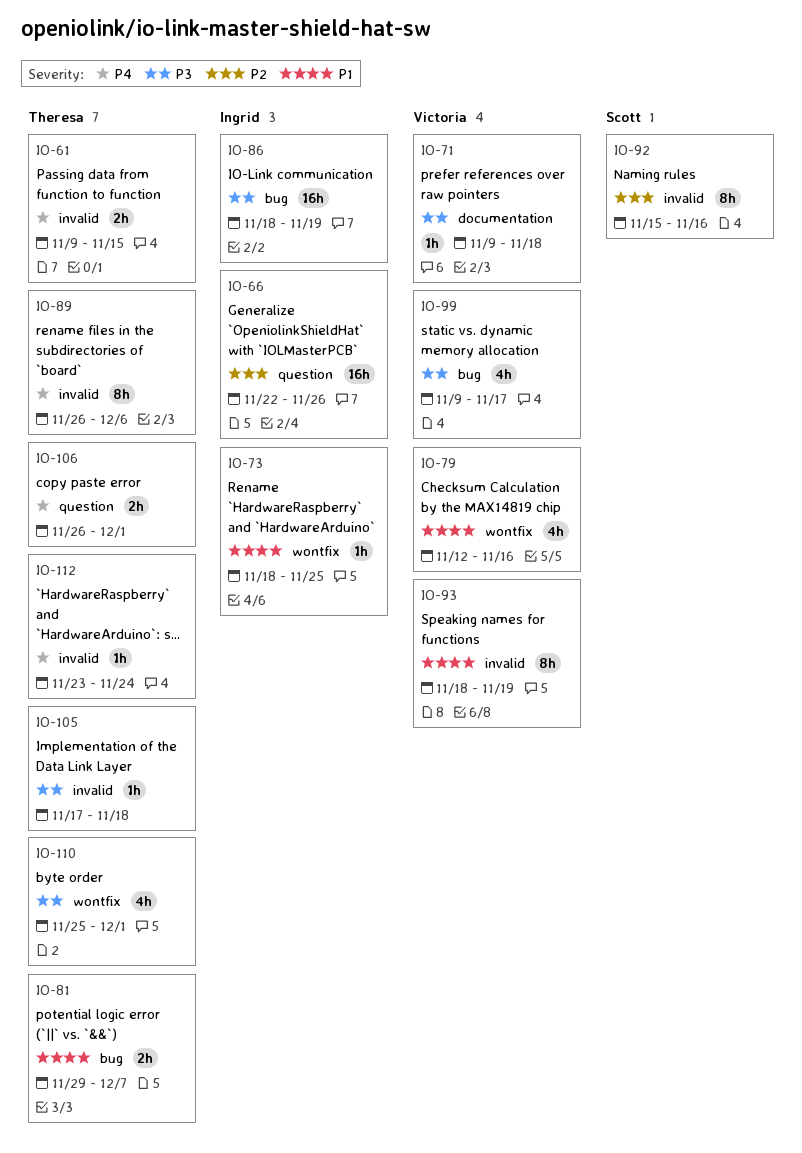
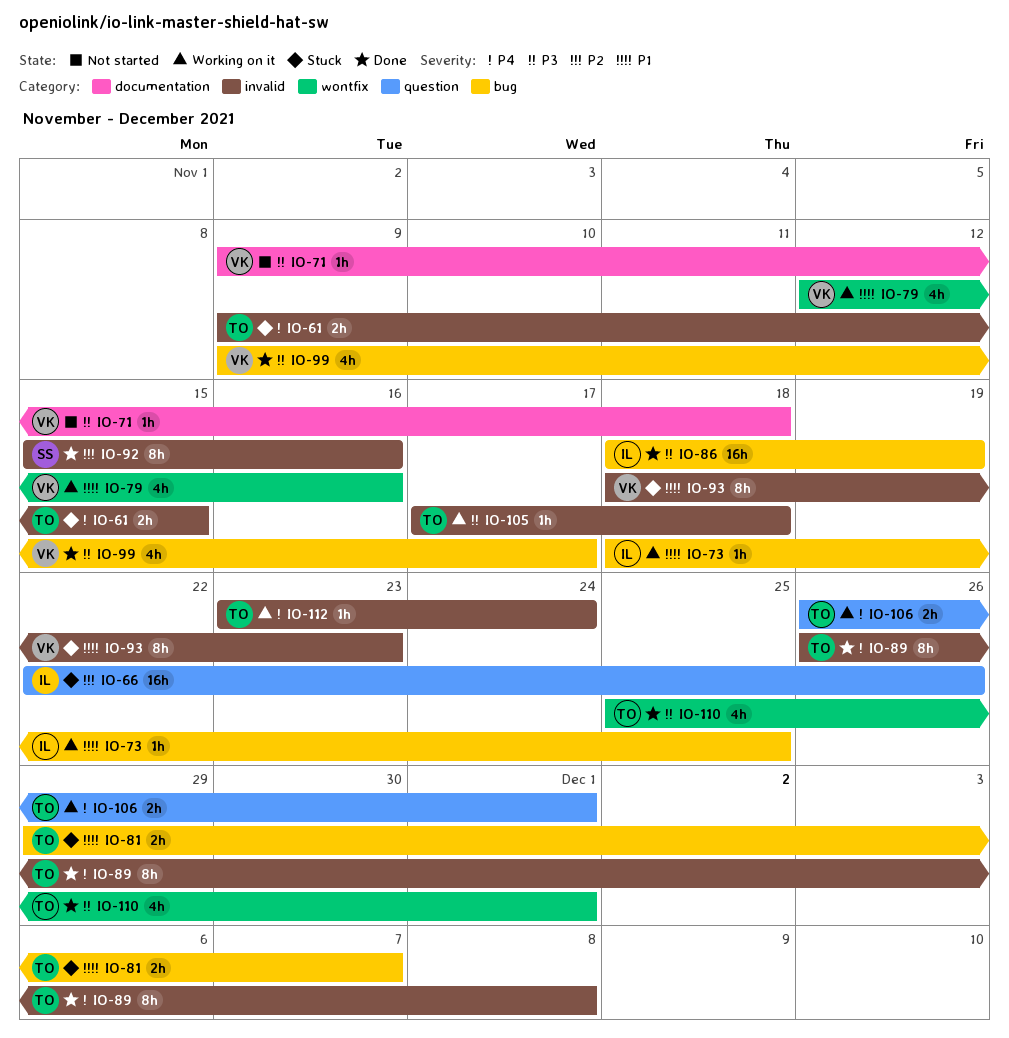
IO-73, label: wontfix -> bug
IO-89, due: Dec 6 -> Dec 8
IO-93, due: Nov 19 -> Nov 23

